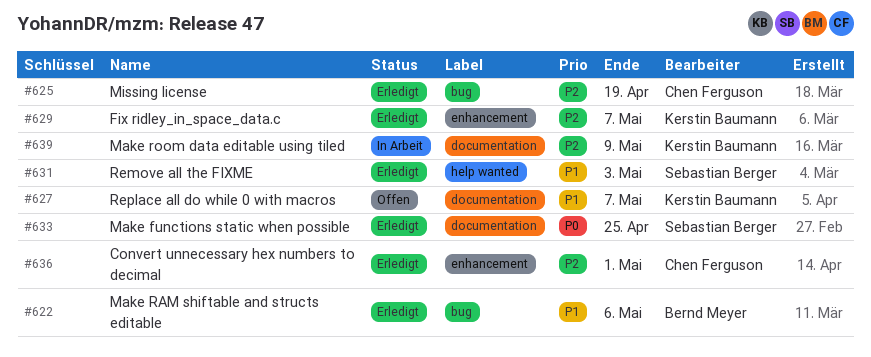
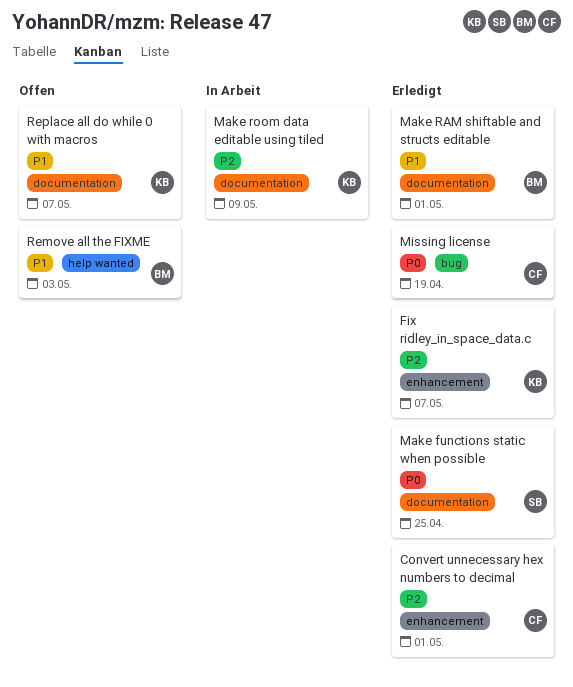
Make RAM shiftable and structs editable, label: bug -> documentation
Make RAM shiftable and structs editable, due: May 6 -> May 1
Missing license, priority: P2 -> P0
Remove all the FIXME, status: Erledigt -> Offen
Remove all the FIXME, owner: Sebastian Berger -> Bernd Meyer

